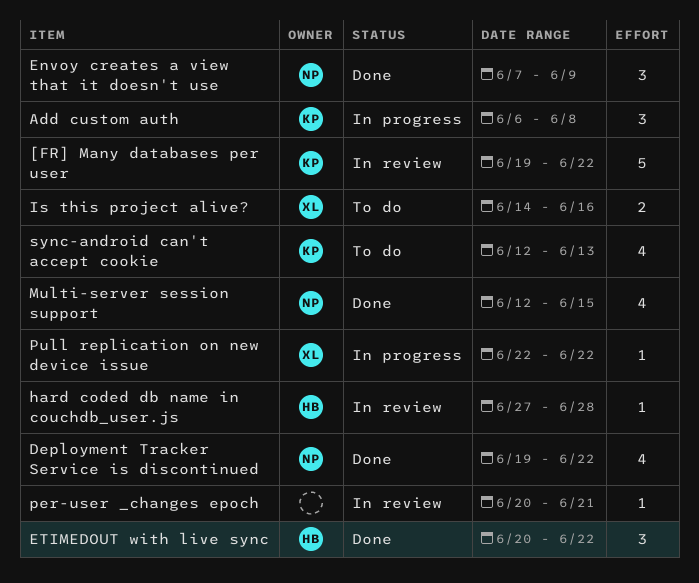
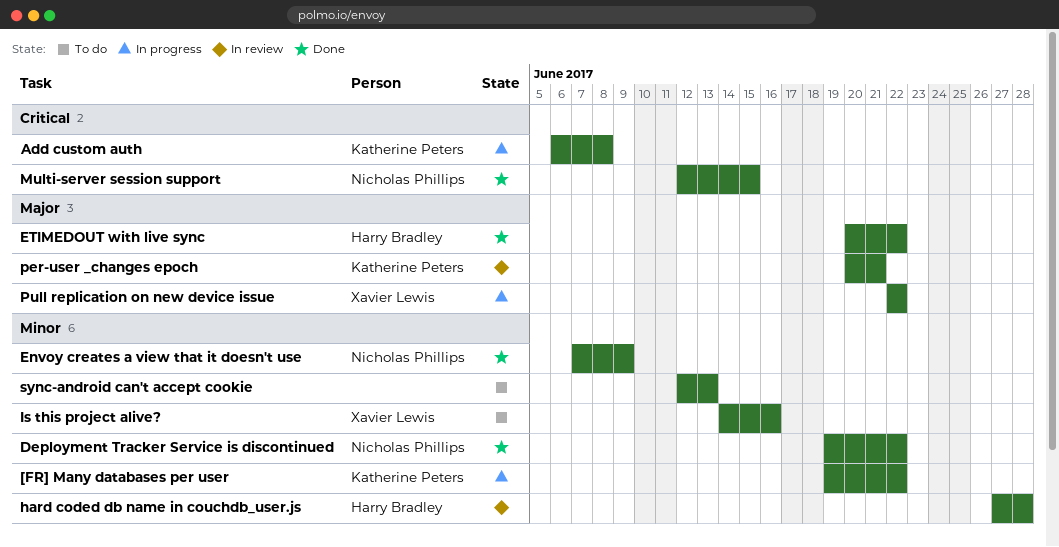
[FR] Many databases per user, status: In review -> In progress
per-user _changes epoch, owner: none -> Katherine Peters
sync-android can't accept cookie, owner: Katherine Peters -> none

